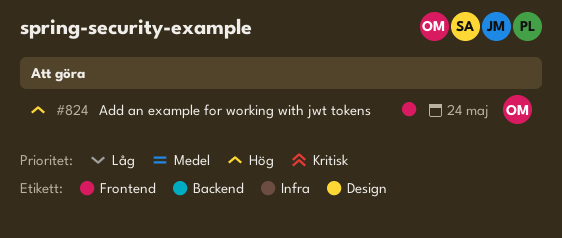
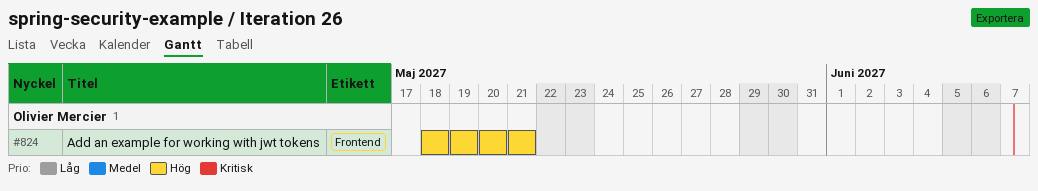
#824, due: May 24 -> May 21

